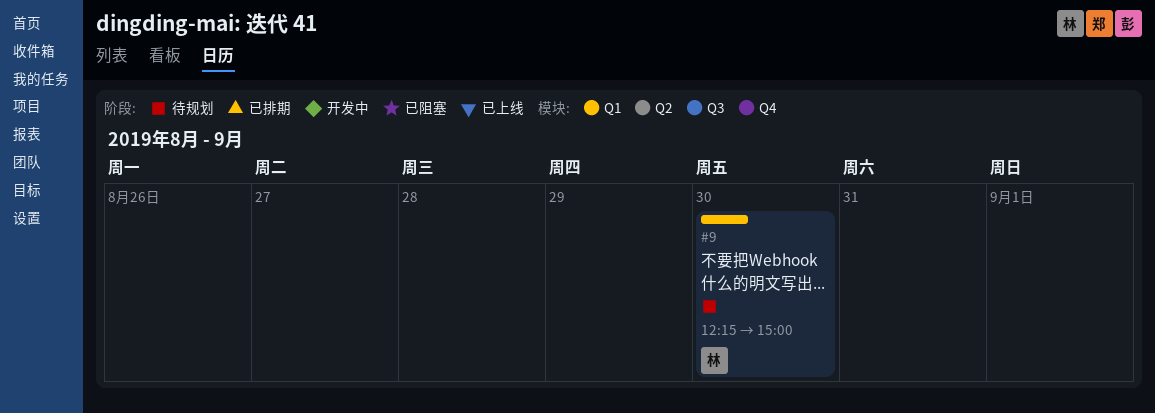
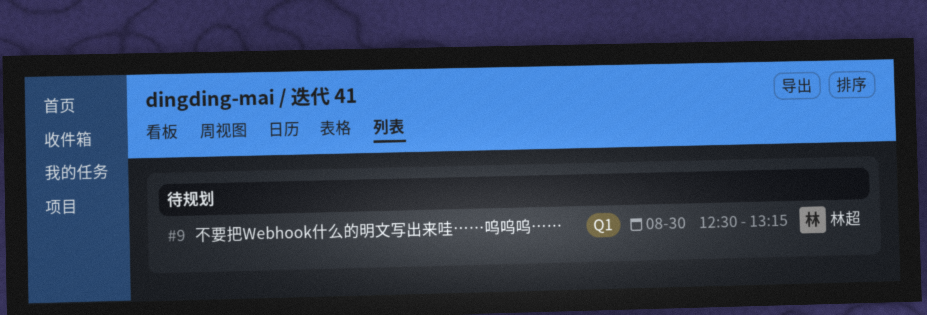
#9, begins: 12:15 -> 12:30
#9, ends: 15:00 -> 13:15

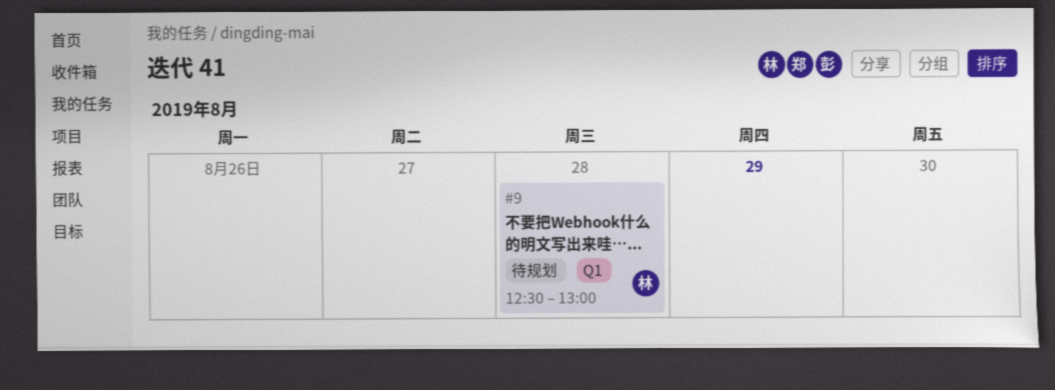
#9, day: Aug 30 -> Aug 28
#9, ends: 13:15 -> 13:00

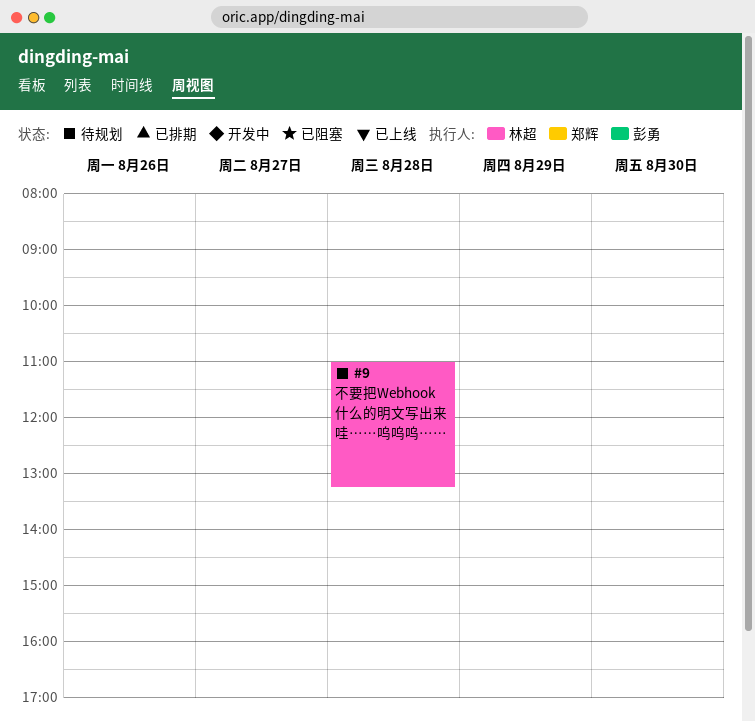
#9, begins: 12:30 -> 11:00
#9, ends: 13:00 -> 13:15

